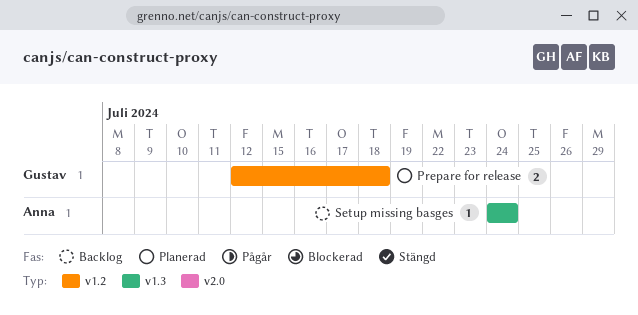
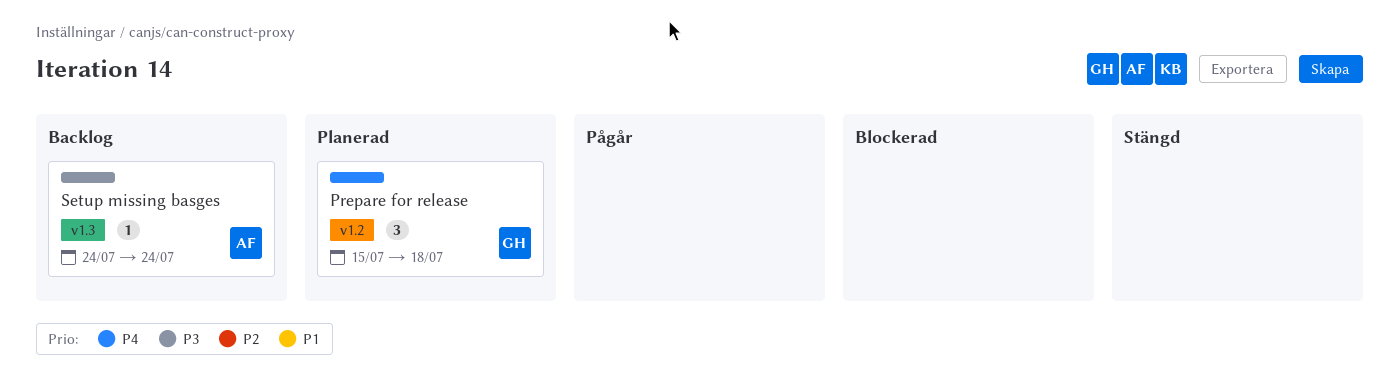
Prepare for release, estimate: 2 -> 3
Prepare for release, start: Jul 12 -> Jul 15

